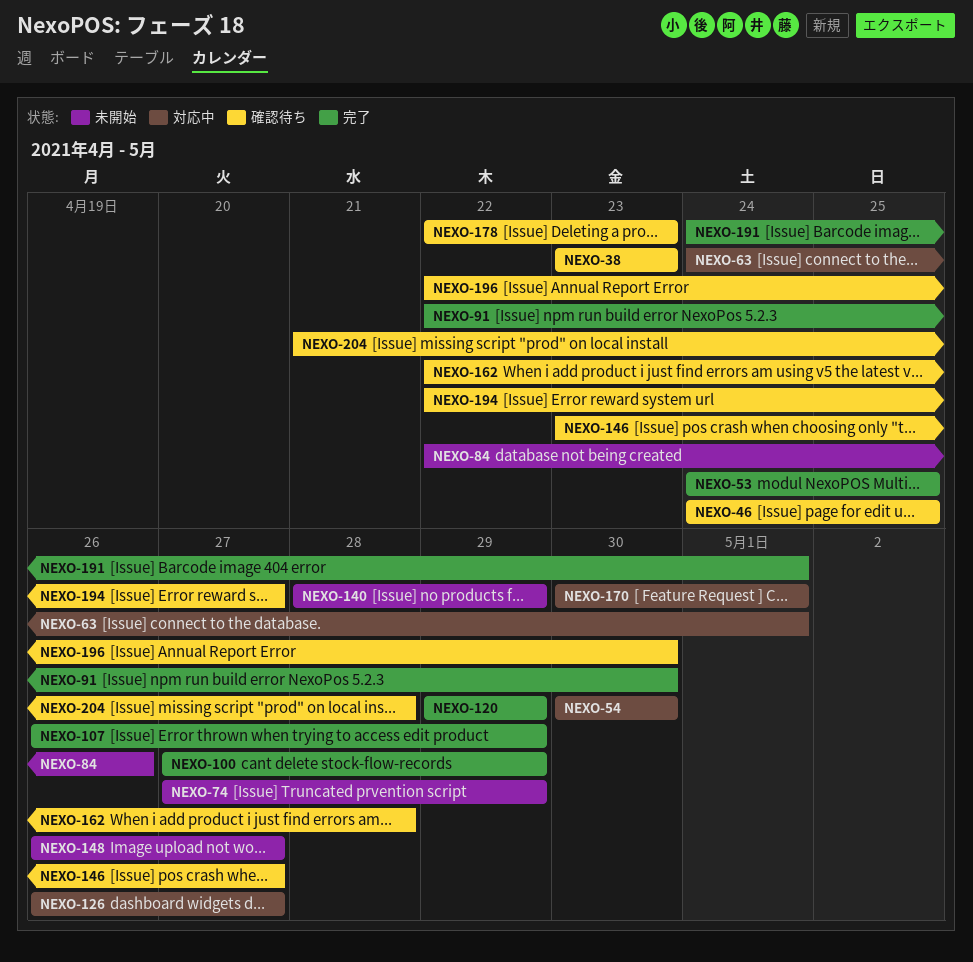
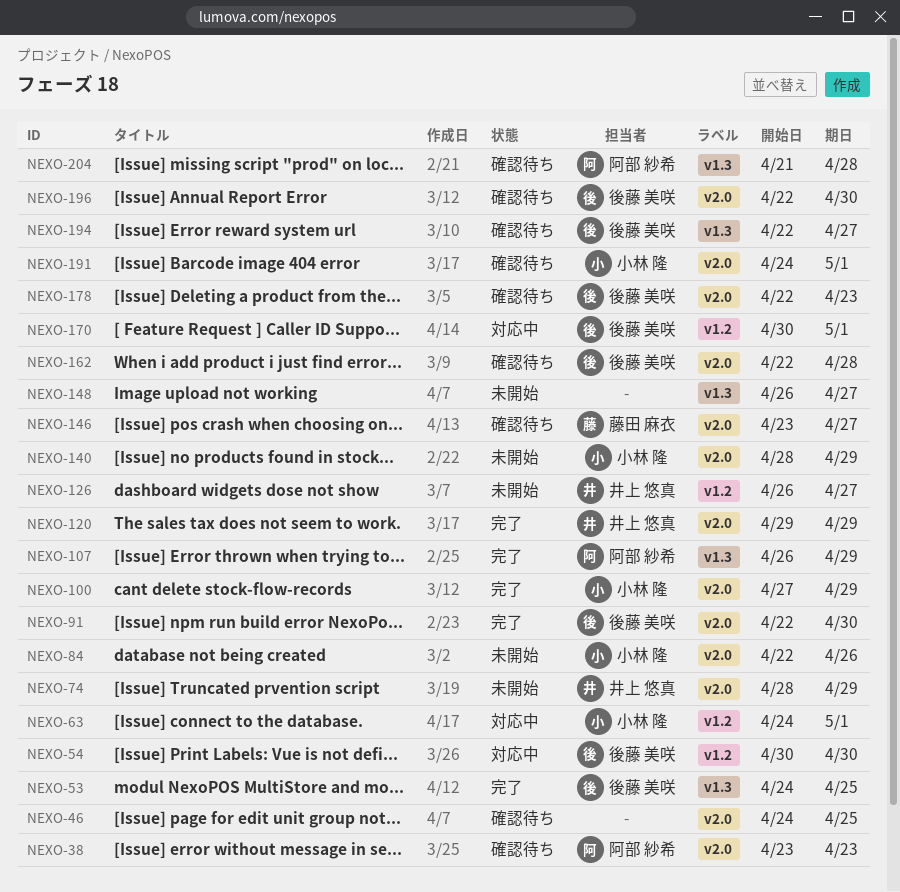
NEXO-74, start: Apr 27 -> Apr 28
NEXO-126, status: 対応中 -> 未開始
NEXO-191, status: 完了 -> 確認待ち

